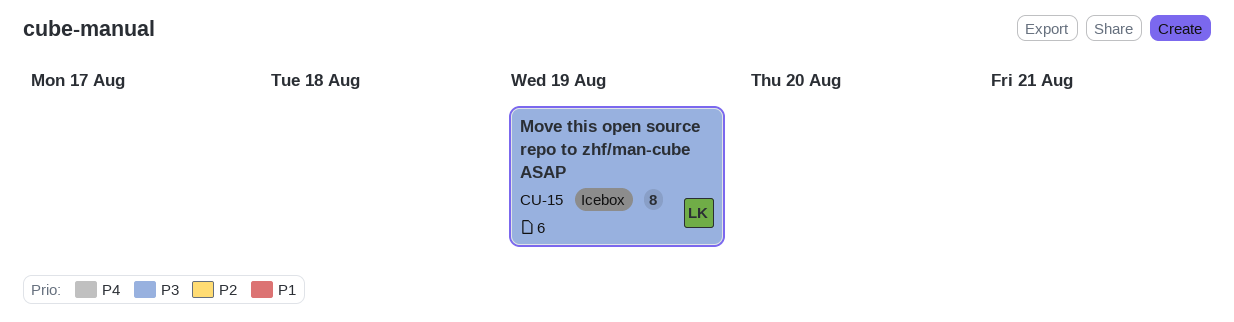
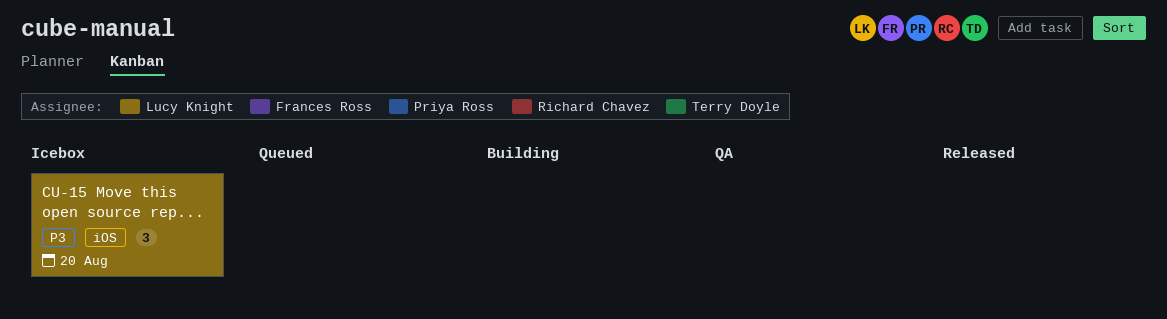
CU-15, estimate: 8 -> 3
CU-15, due: Aug 19 -> Aug 20

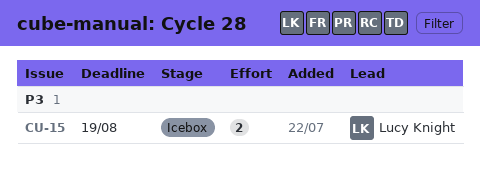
CU-15, estimate: 3 -> 2
CU-15, due: Aug 20 -> Aug 19

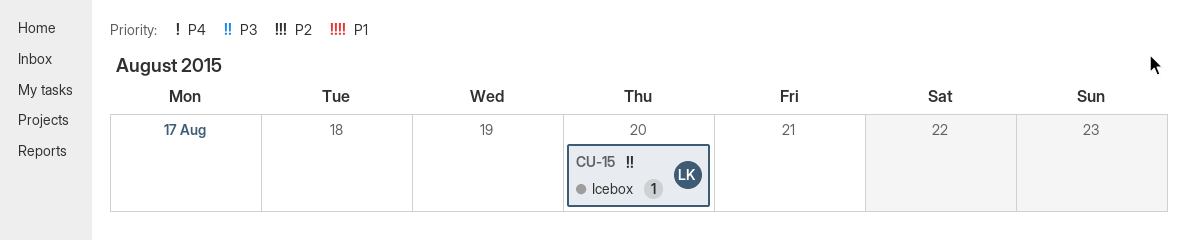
CU-15, estimate: 2 -> 1
CU-15, due: Aug 19 -> Aug 20

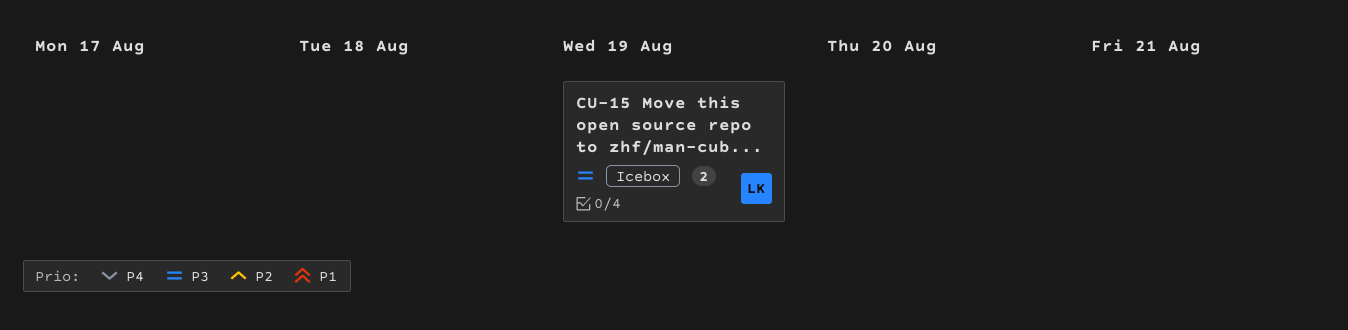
CU-15, estimate: 1 -> 2
CU-15, due: Aug 20 -> Aug 19

